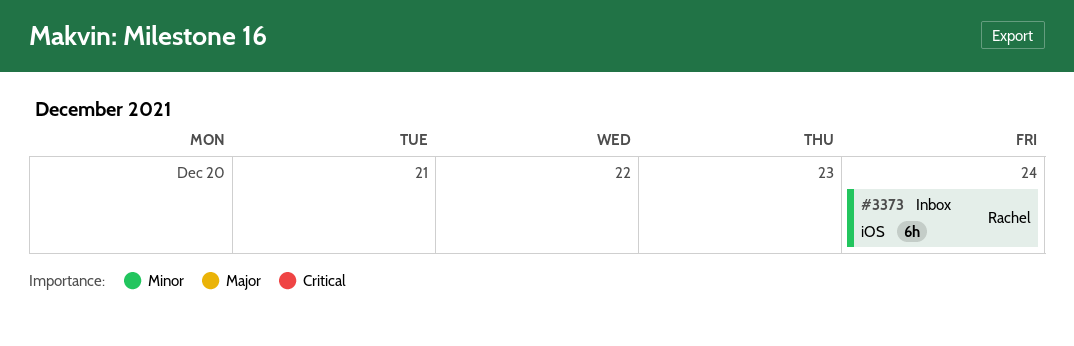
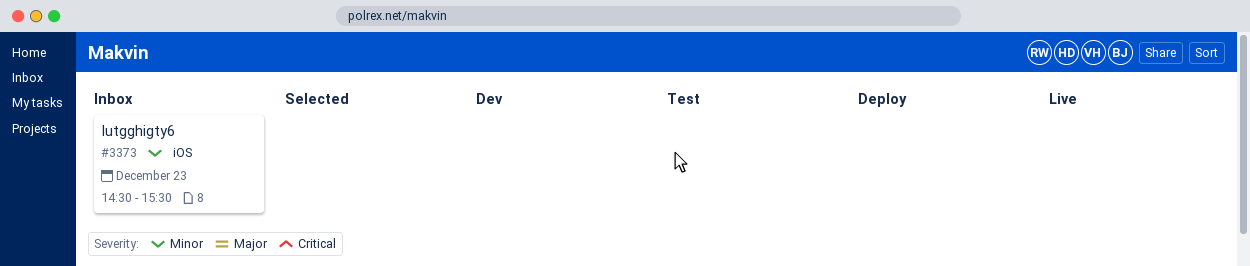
#3373, day: Dec 24 -> Dec 23

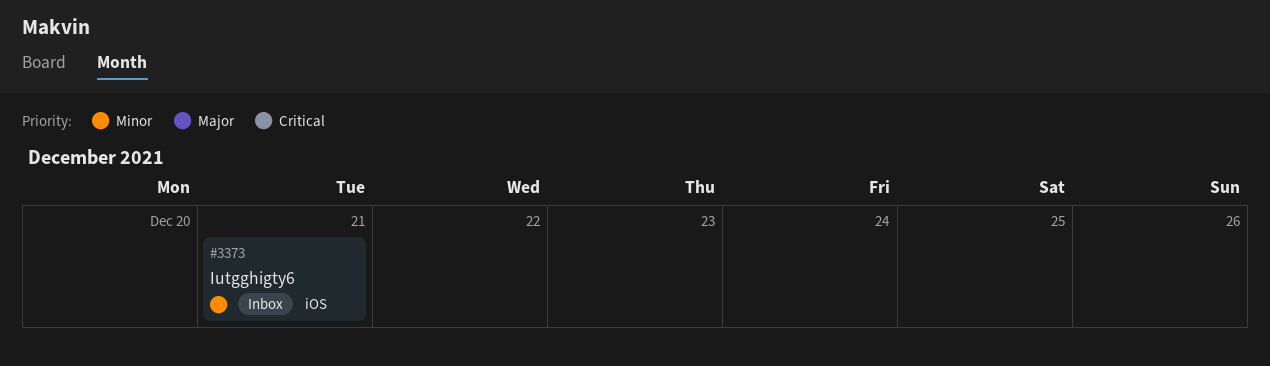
#3373, day: Dec 23 -> Dec 21

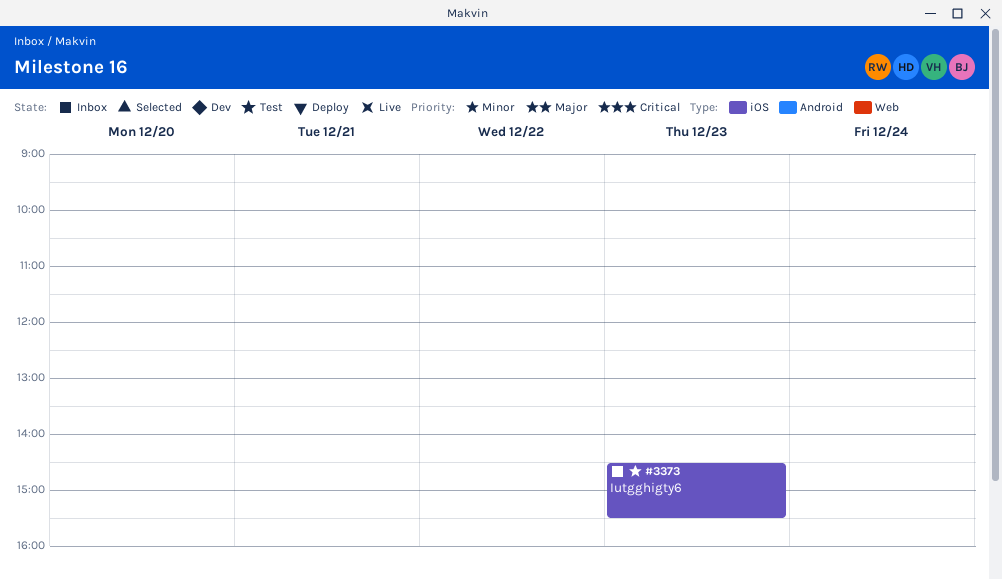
#3373, day: Dec 21 -> Dec 23

